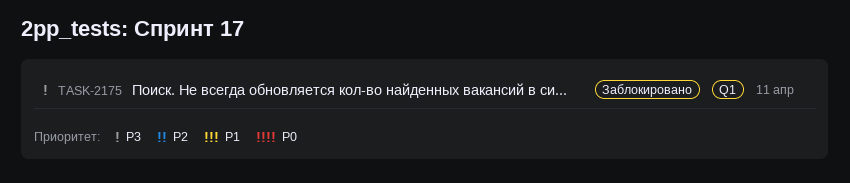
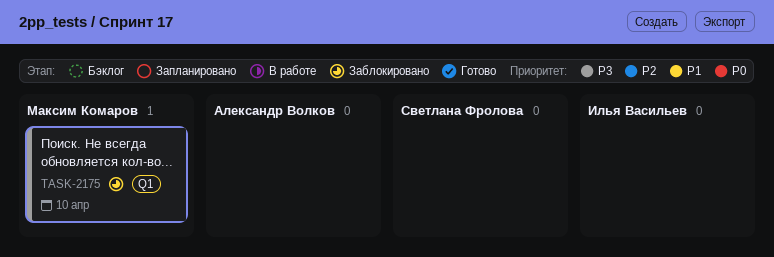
TASK-2175, due: Apr 11 -> Apr 10

